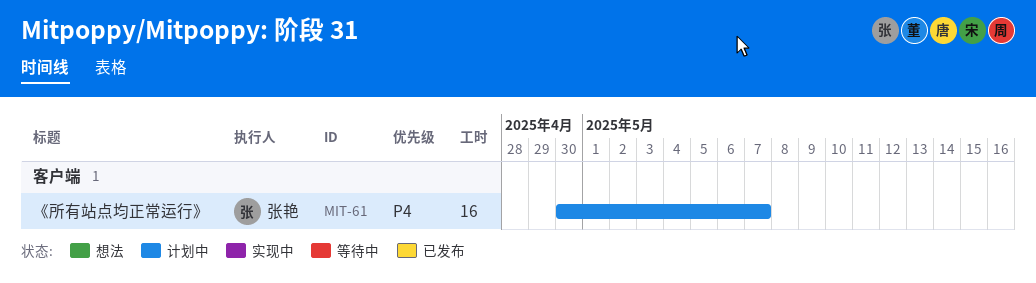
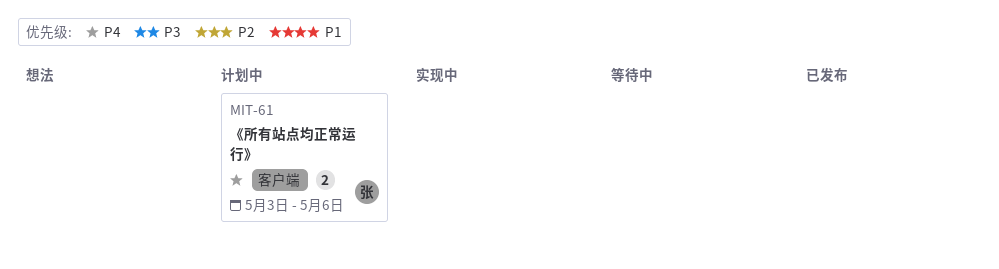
MIT-61, estimate: 16 -> 2
MIT-61, start: Apr 30 -> May 3
MIT-61, due: May 7 -> May 6

